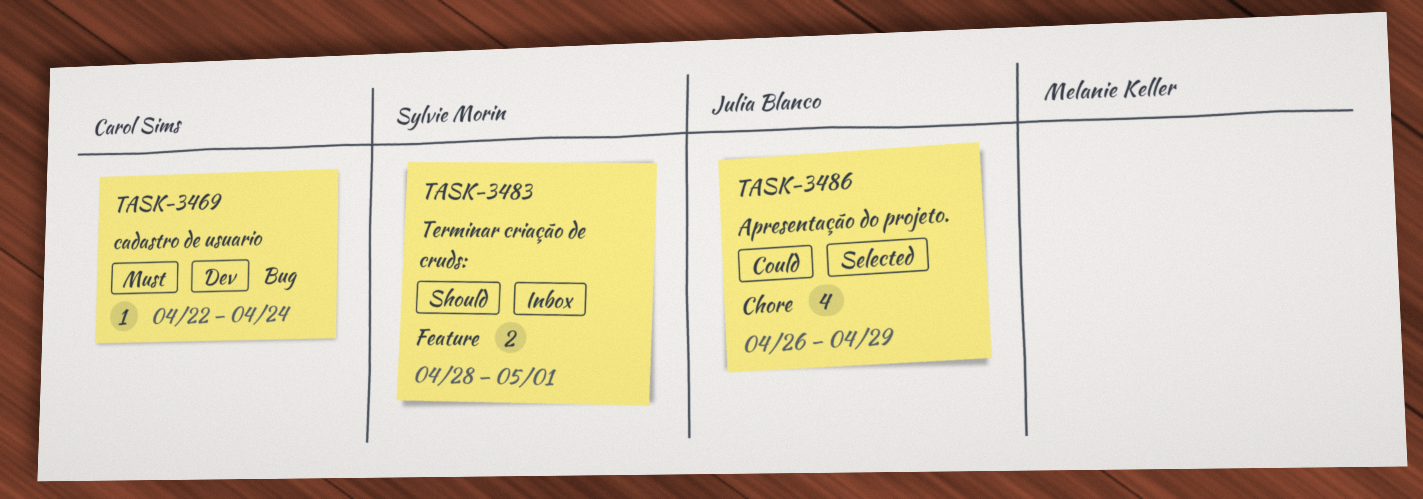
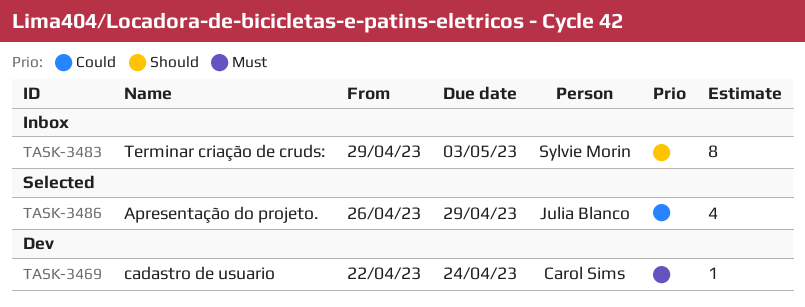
TASK-3483, estimate: 2 -> 8
TASK-3483, start: Apr 28 -> Apr 29
TASK-3483, due: May 1 -> May 3

